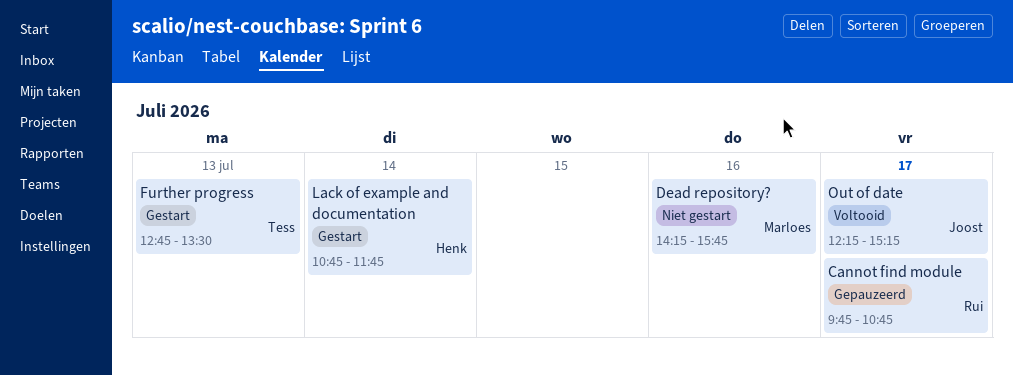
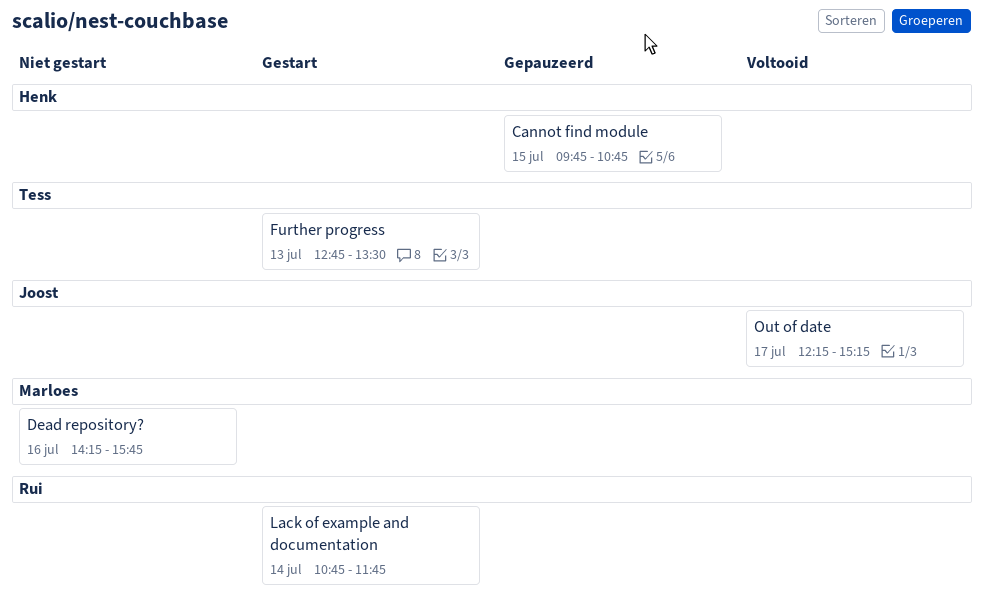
Cannot find module, owner: Rui -> Henk
Cannot find module, day: Jul 17 -> Jul 15
Lack of example and documentation, owner: Henk -> Rui

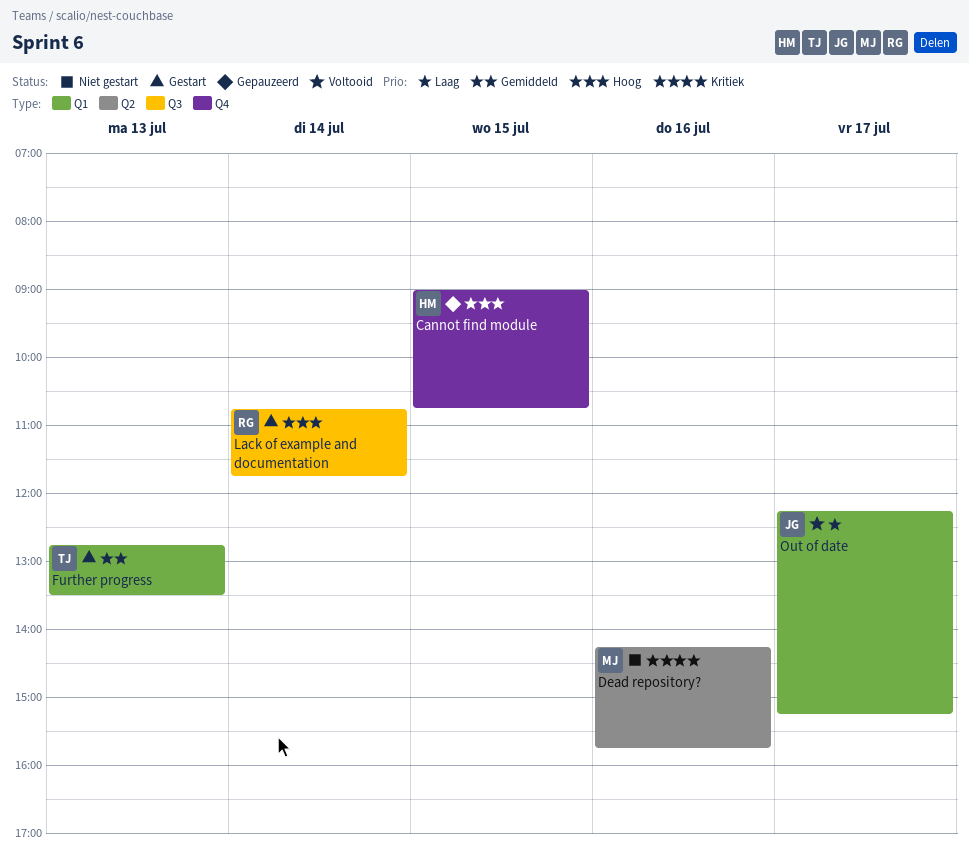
Cannot find module, begins: 09:45 -> 09:00

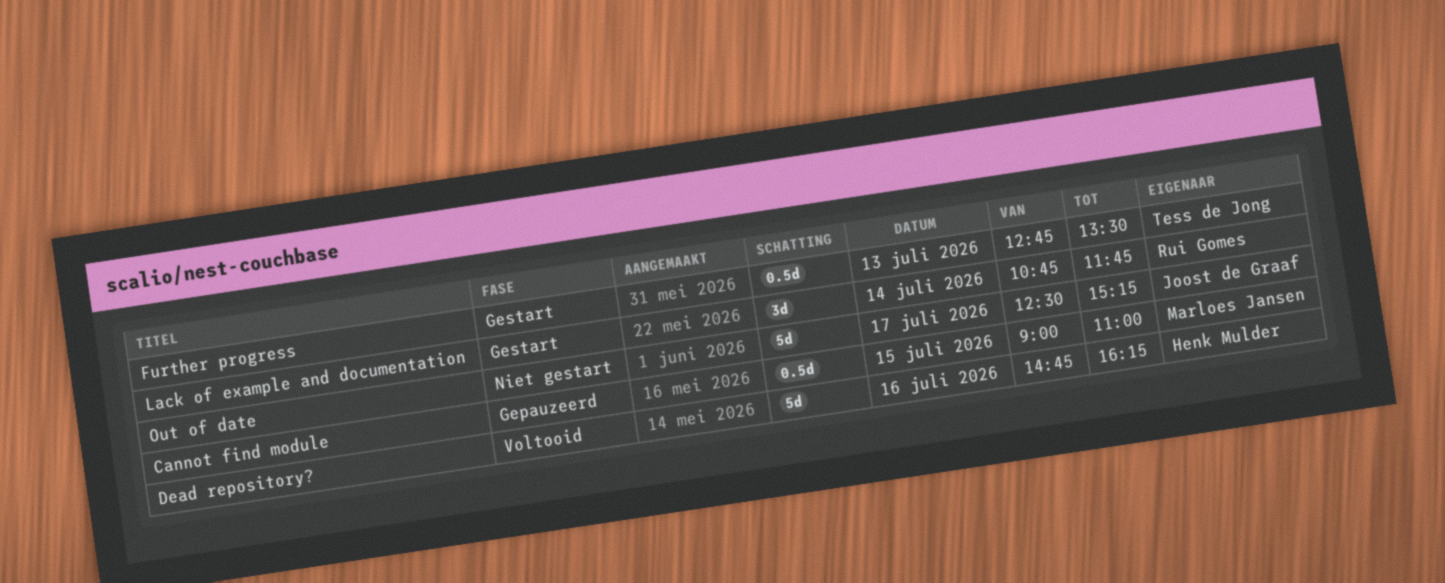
Cannot find module, owner: Henk Mulder -> Marloes Jansen
Cannot find module, ends: 10:45 -> 11:00
Dead repository?, status: Niet gestart -> Voltooid
Dead repository?, owner: Marloes Jansen -> Henk Mulder
Dead repository?, begins: 14:15 -> 14:45
Dead repository?, ends: 15:45 -> 16:15
Out of date, status: Voltooid -> Niet gestart
Out of date, begins: 12:15 -> 12:30

